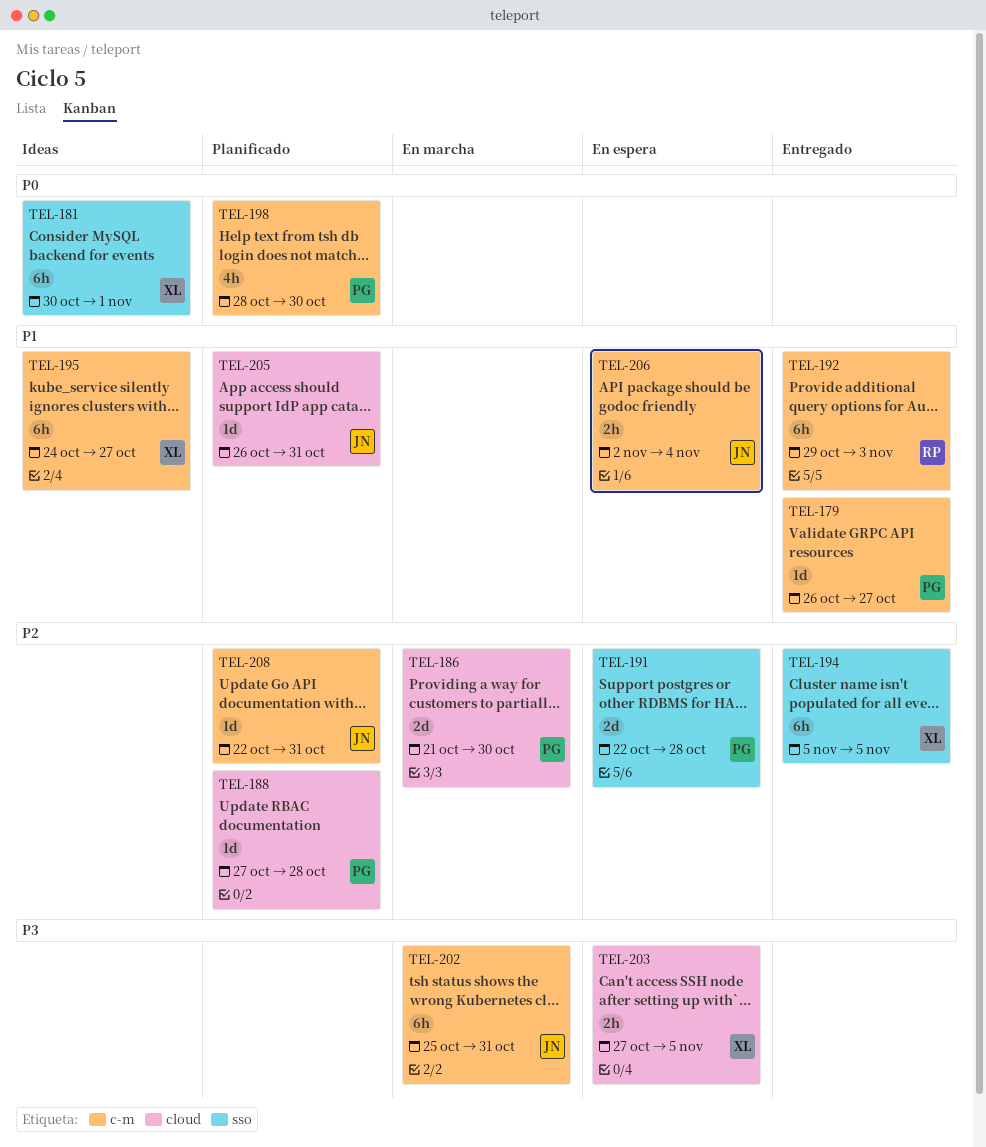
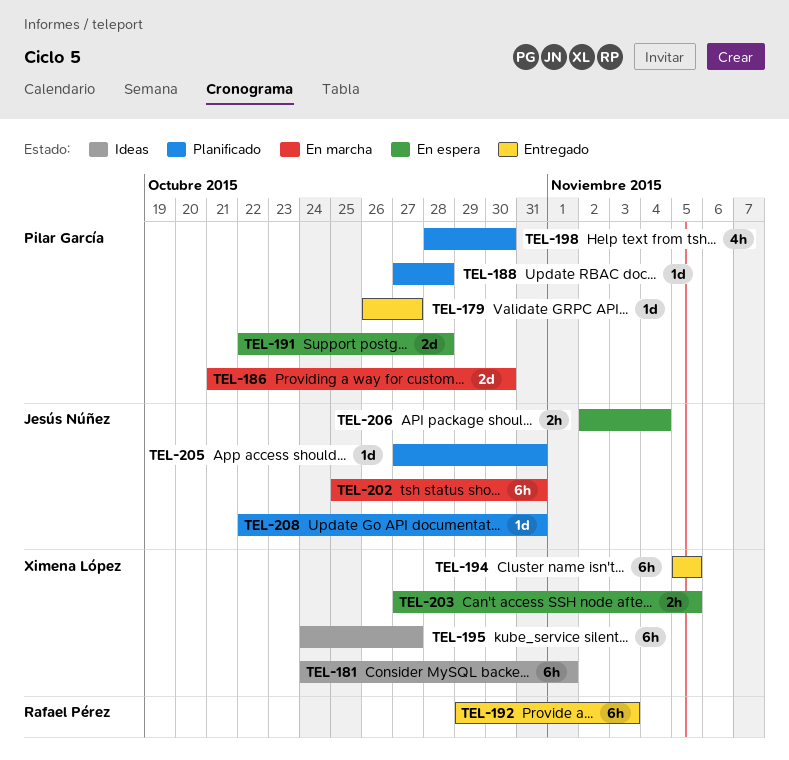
TEL-181, start: Oct 30 -> Oct 24
TEL-205, start: Oct 26 -> Oct 27

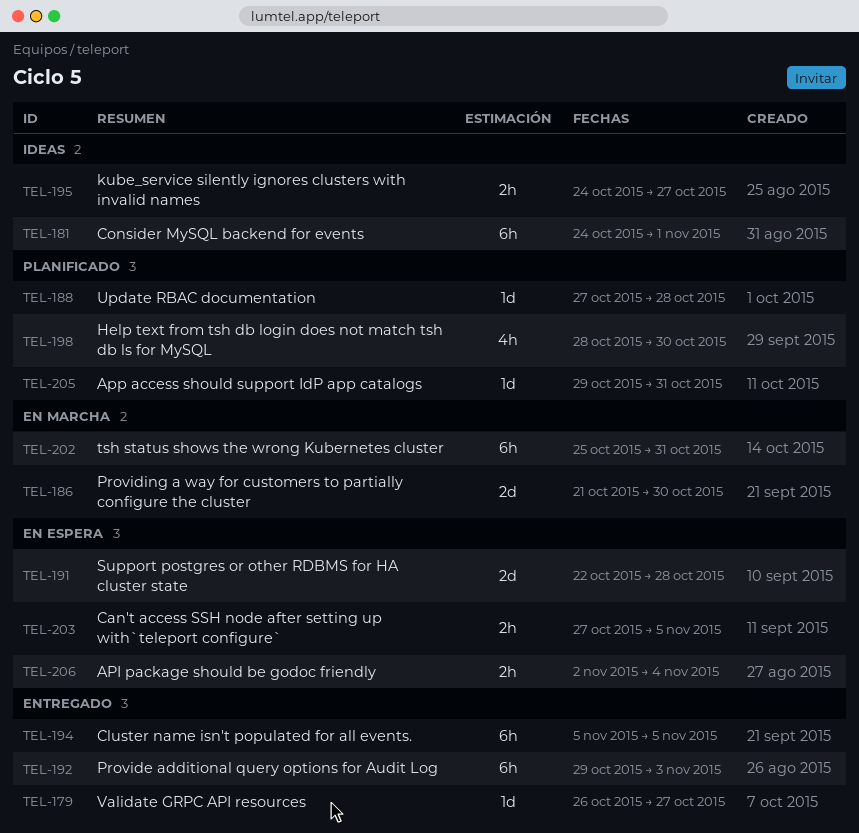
TEL-195, estimate: 6h -> 2h
TEL-205, start: Oct 27 -> Oct 29
TEL-208: present -> none

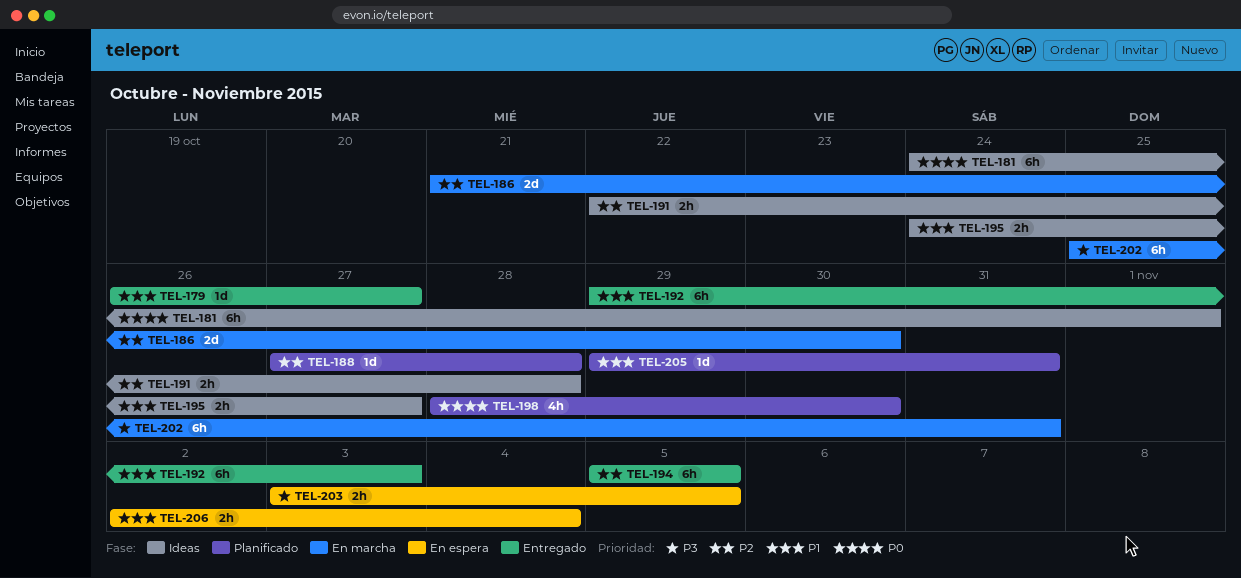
TEL-191, status: En espera -> Ideas
TEL-191, estimate: 2d -> 2h
TEL-203, start: Oct 27 -> Nov 3

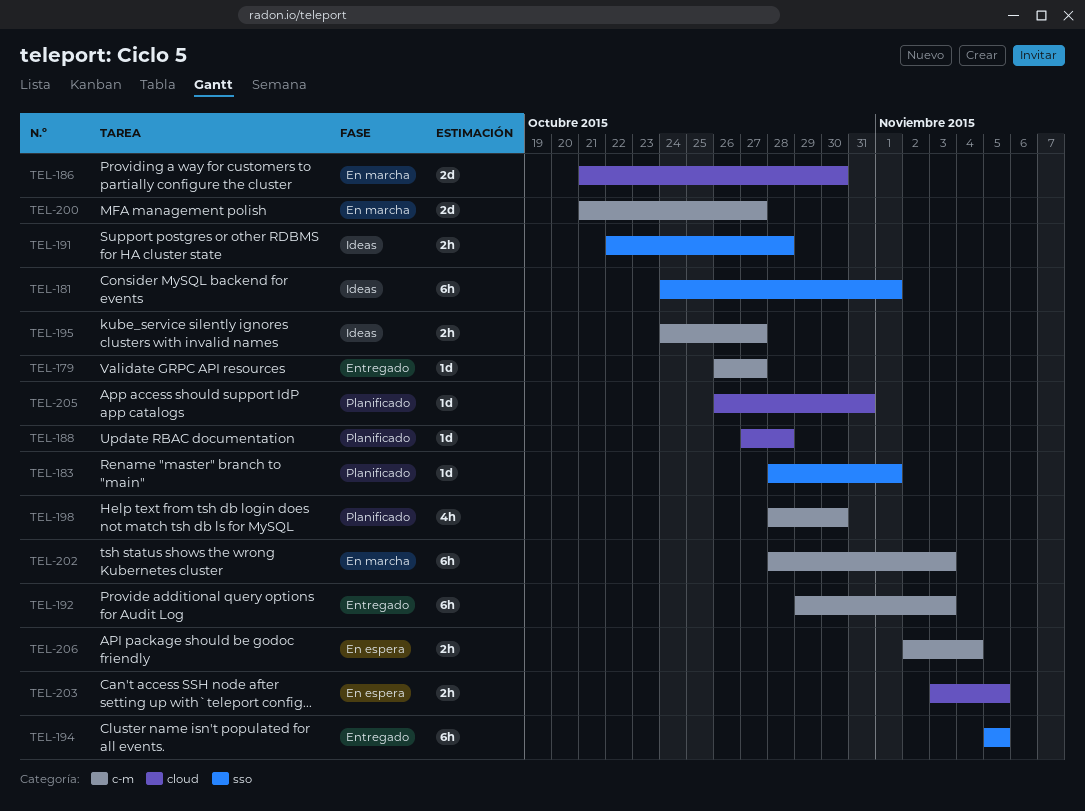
TEL-183: none -> present
TEL-200: none -> present
TEL-202, start: Oct 25 -> Oct 28
TEL-202, due: Oct 31 -> Nov 3
TEL-205, start: Oct 29 -> Oct 26

